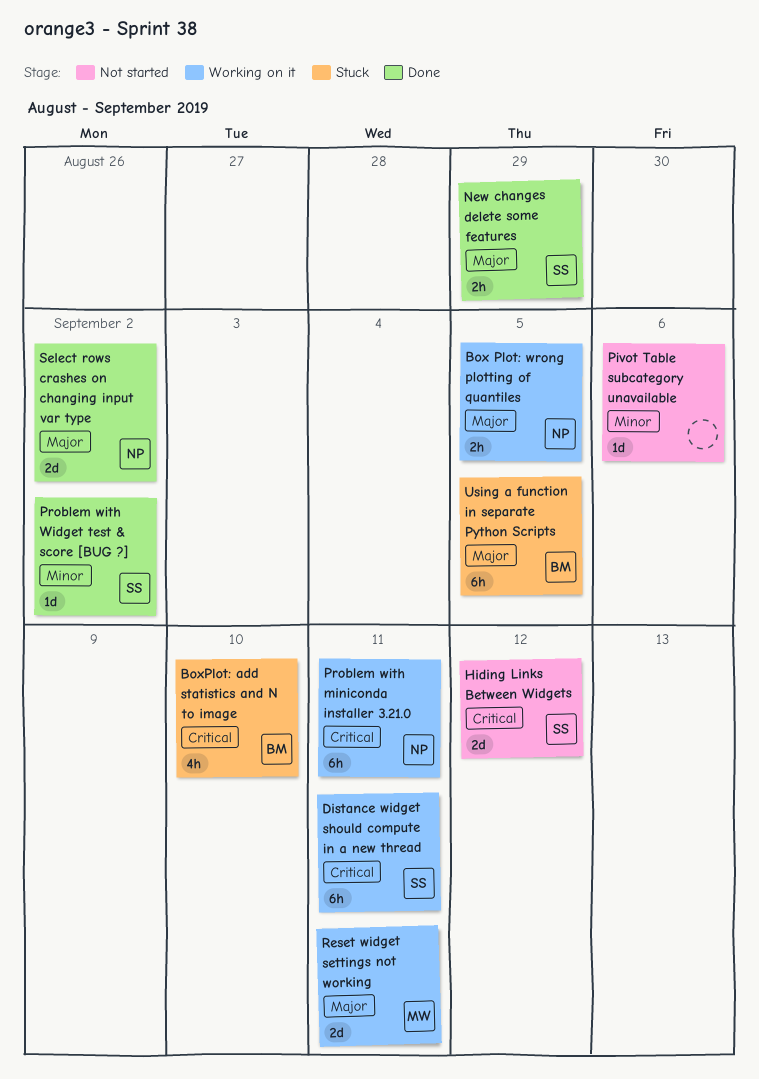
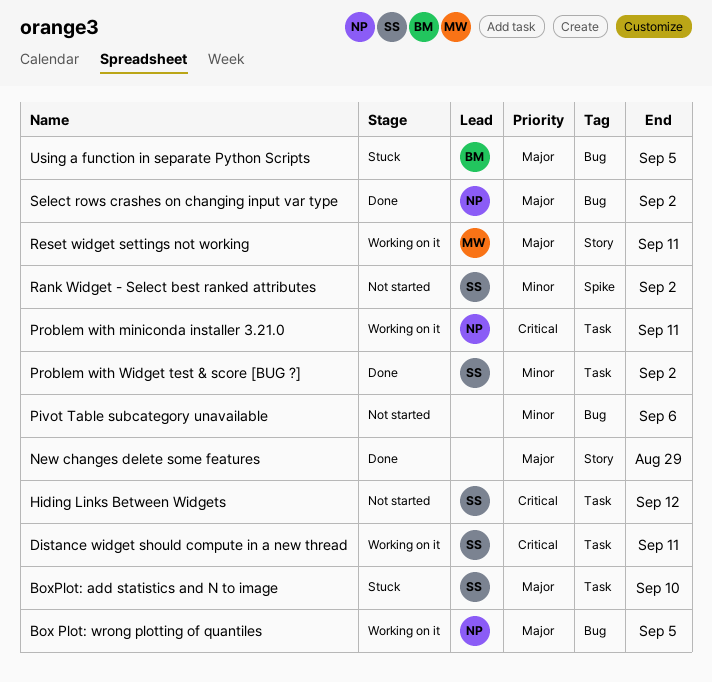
BoxPlot: add statistics and N to image, owner: BM -> SS
BoxPlot: add statistics and N to image, priority: Critical -> Major
New changes delete some features, owner: SS -> none
Rank Widget - Select best ranked attributes: none -> present

